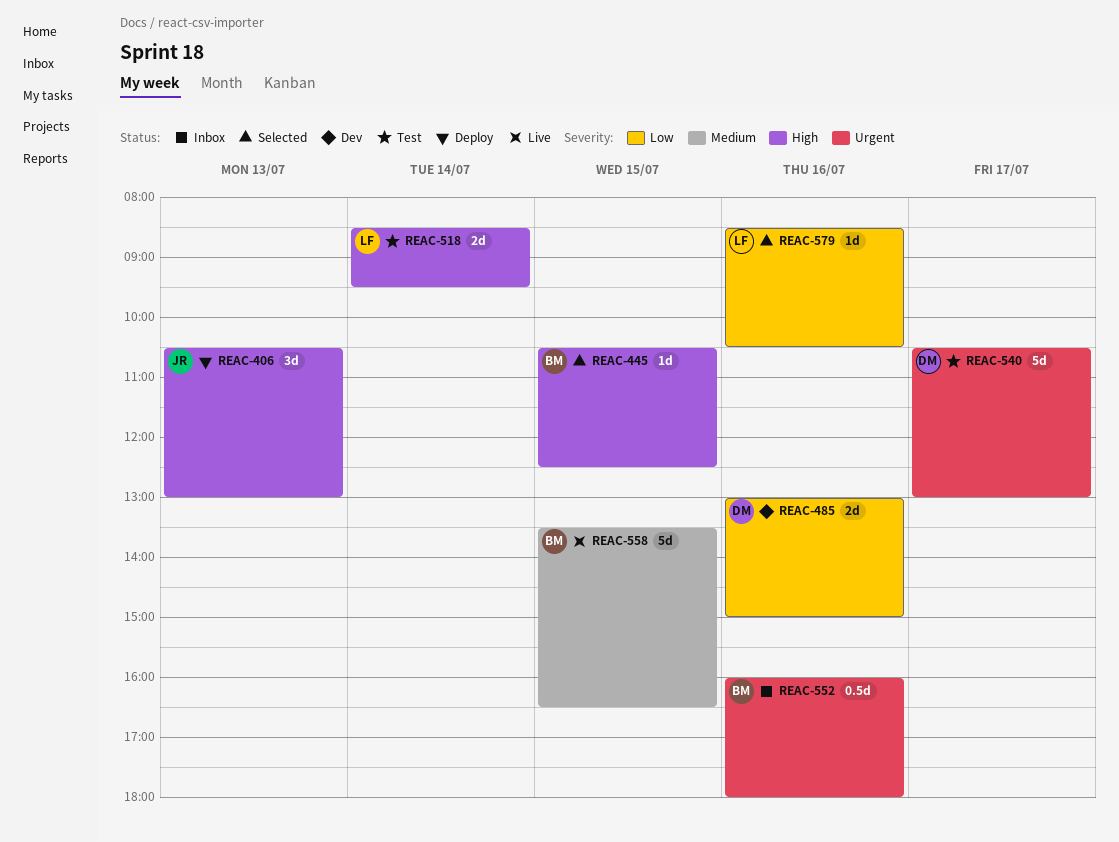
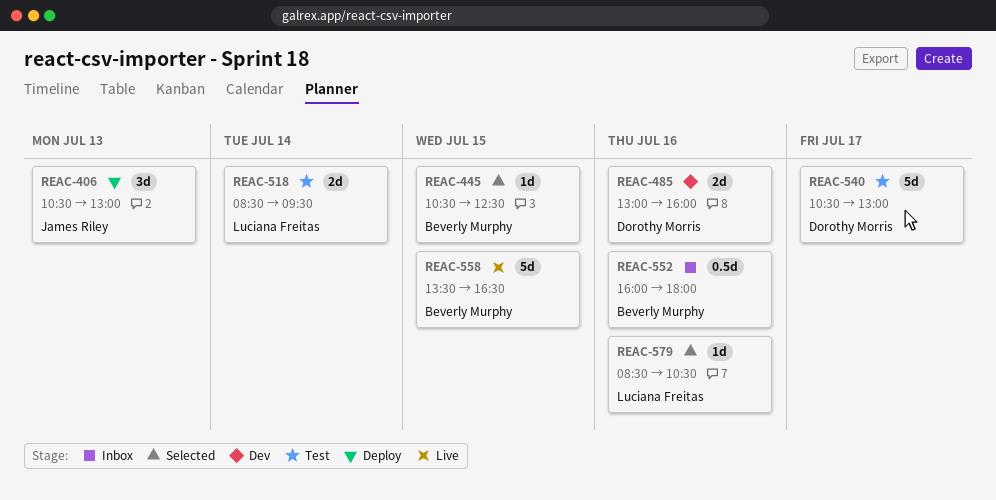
REAC-485, ends: 15:00 -> 16:00

